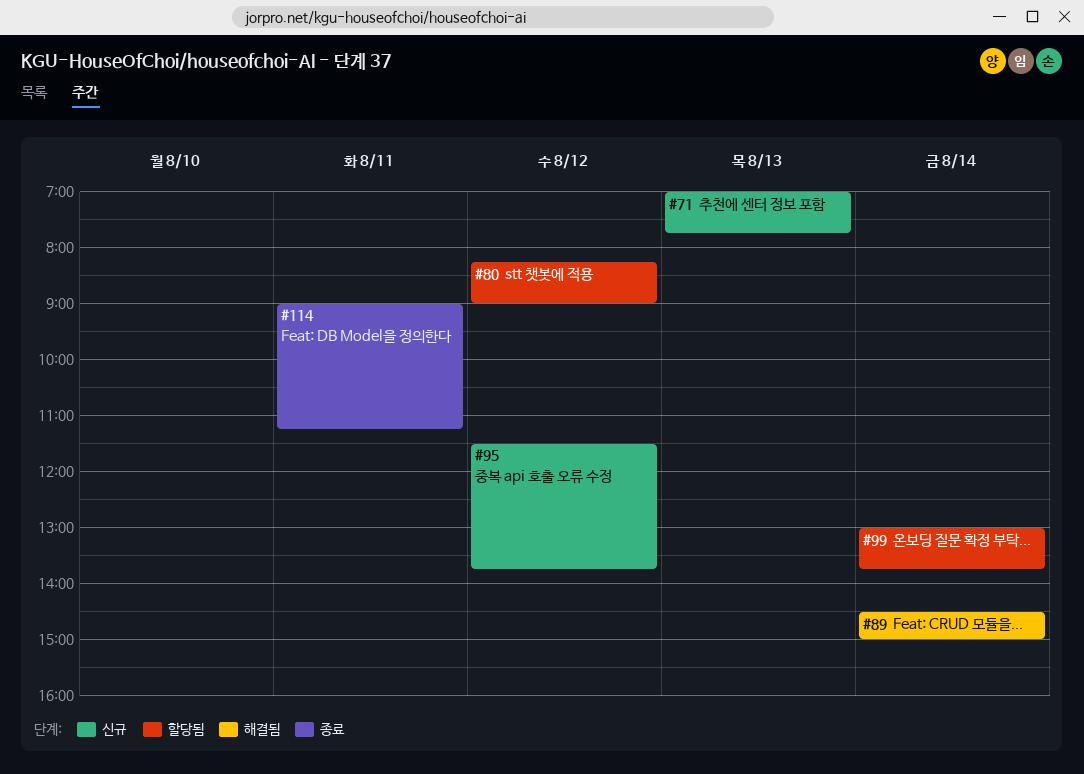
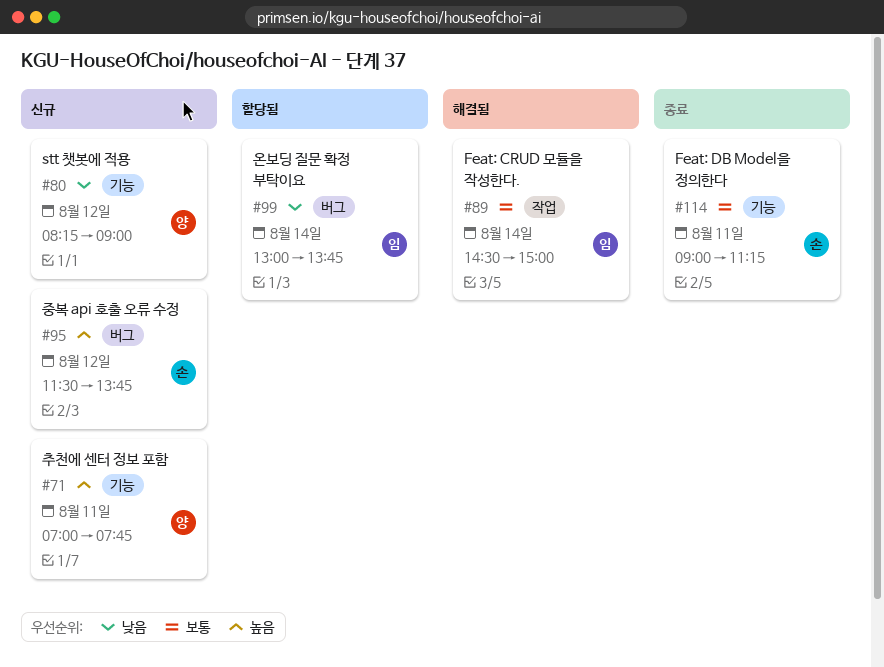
#71, day: Aug 13 -> Aug 11
#80, status: 할당됨 -> 신규

